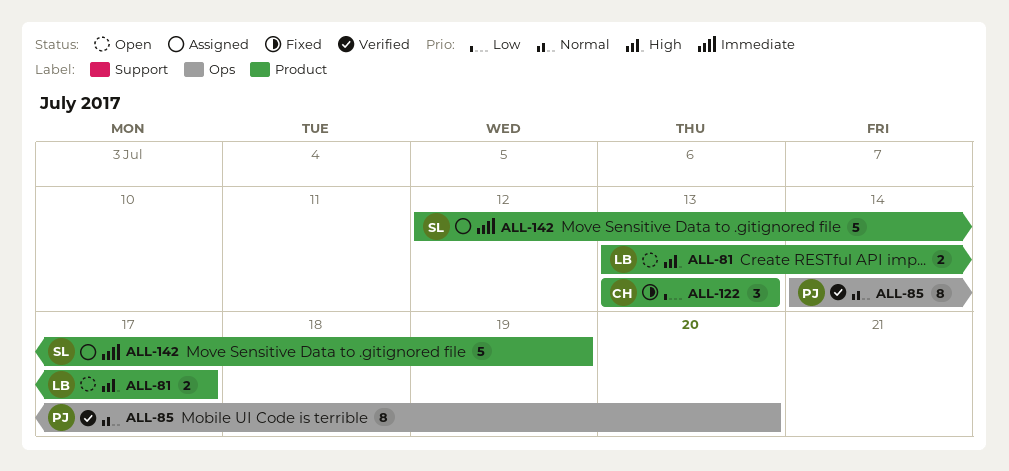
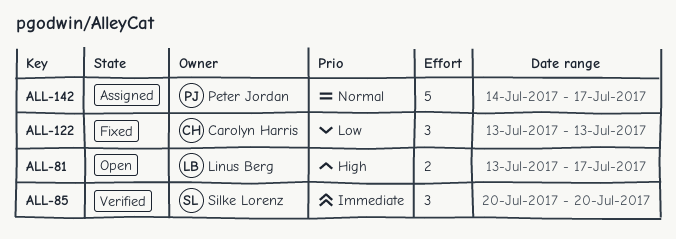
ALL-85, owner: Peter Jordan -> Silke Lorenz
ALL-85, priority: Normal -> Immediate
ALL-85, estimate: 8 -> 3
ALL-85, start: Jul 14 -> Jul 20
ALL-142, owner: Silke Lorenz -> Peter Jordan
ALL-142, priority: Immediate -> Normal
ALL-142, start: Jul 12 -> Jul 14
ALL-142, due: Jul 19 -> Jul 17

